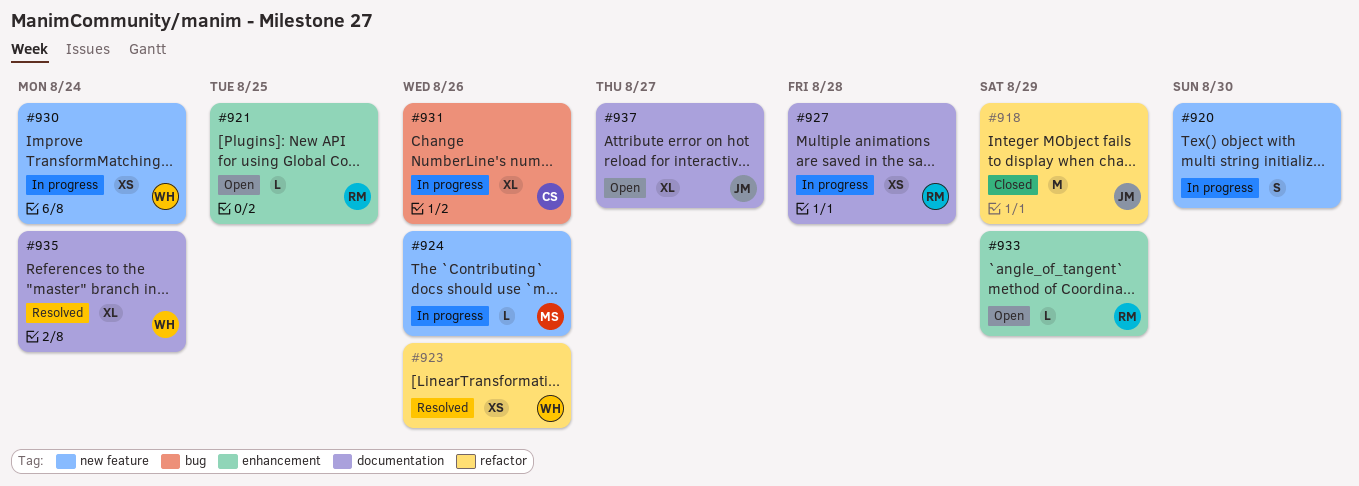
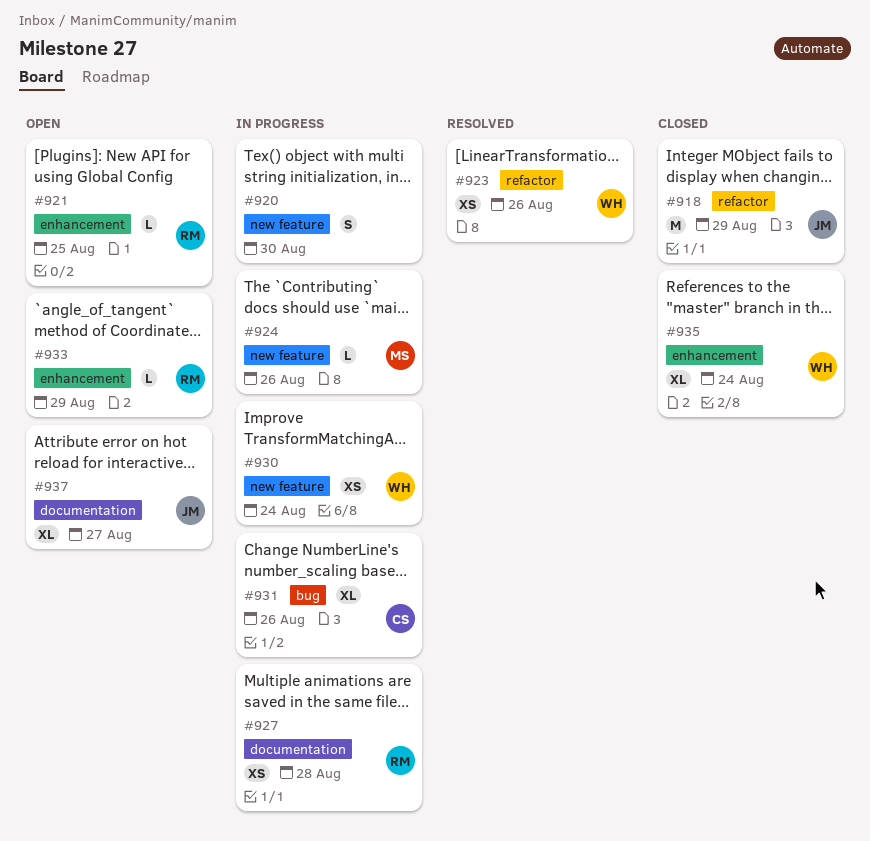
#935, status: Resolved -> Closed
#935, label: documentation -> enhancement

